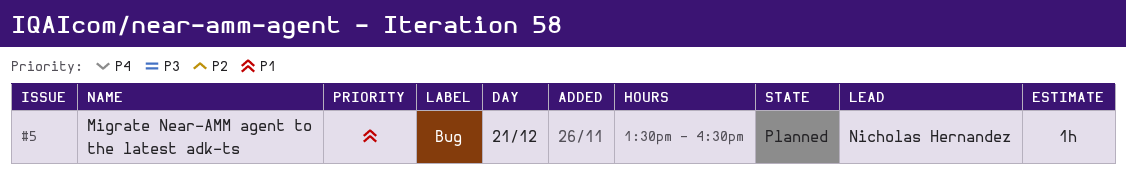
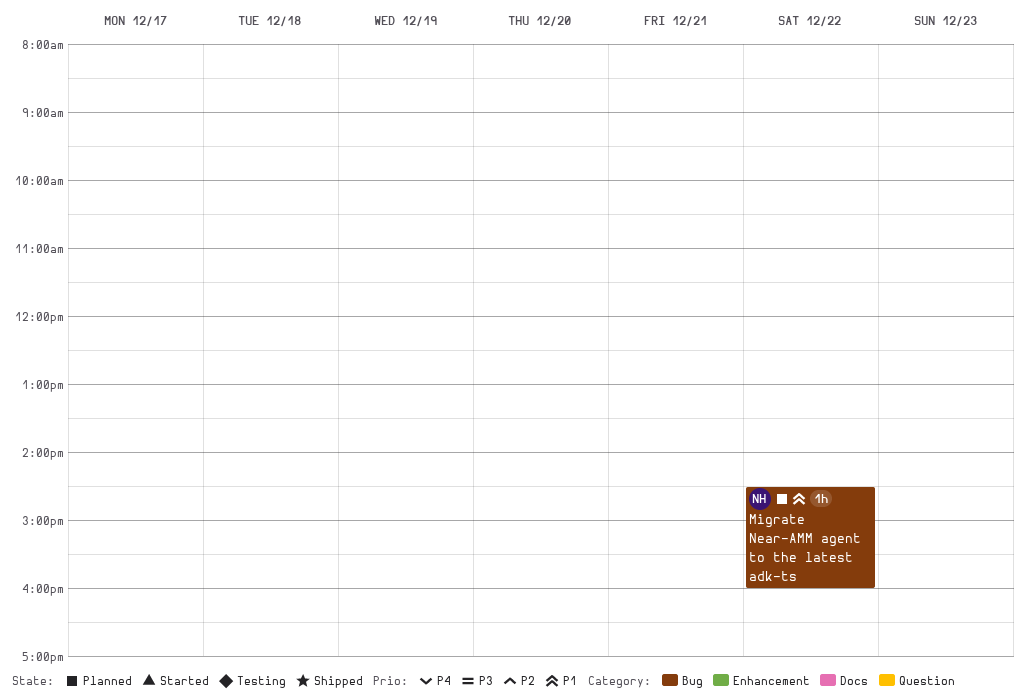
Migrate Near-AMM agent to the latest adk-ts, day: Dec 21 -> Dec 22
Migrate Near-AMM agent to the latest adk-ts, begins: 13:30 -> 14:30
Migrate Near-AMM agent to the latest adk-ts, ends: 16:30 -> 16:00

